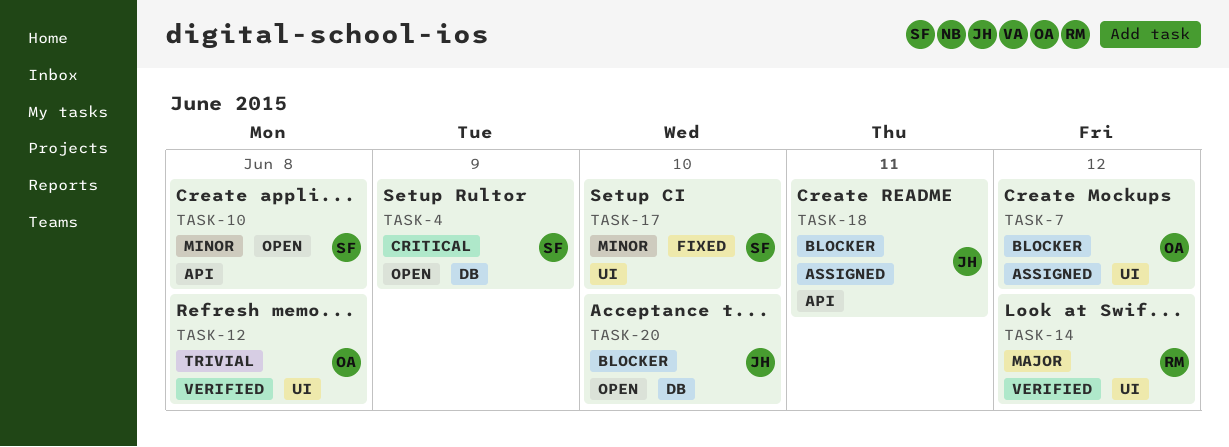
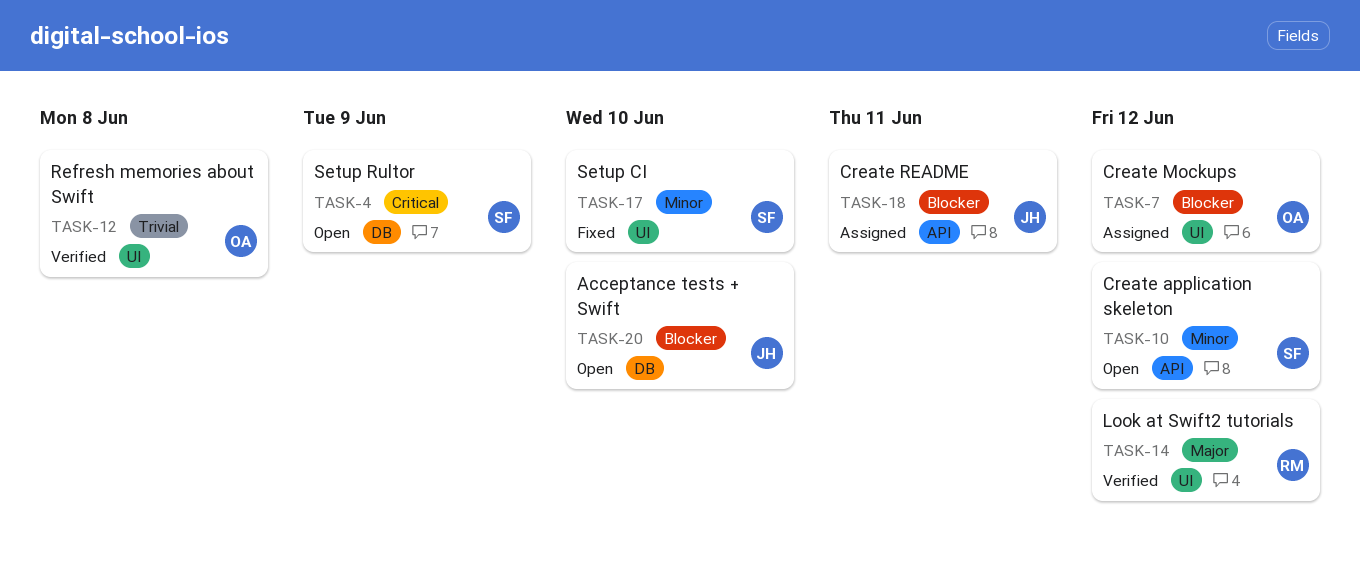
TASK-10, due: Jun 8 -> Jun 12

